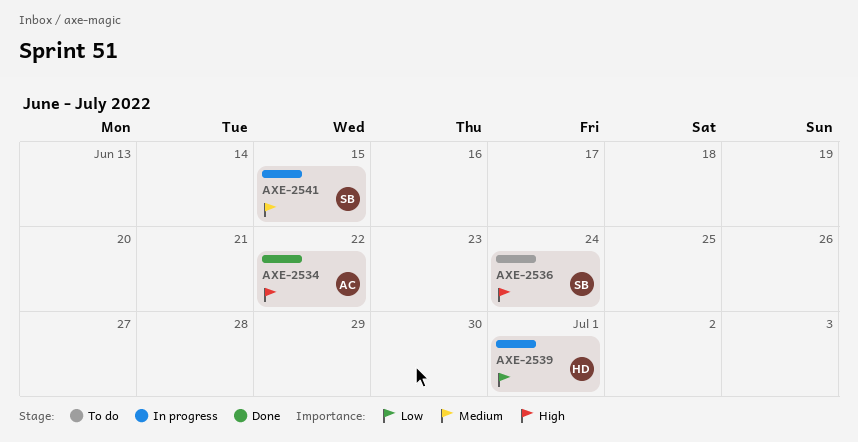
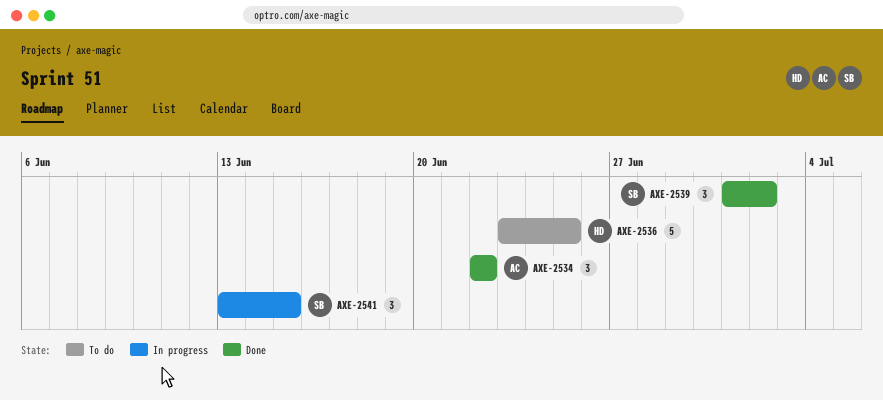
AXE-2536, owner: SB -> HD
AXE-2536, due: Jun 24 -> Jun 25
AXE-2539, status: In progress -> Done
AXE-2539, owner: HD -> SB
AXE-2539, due: Jul 1 -> Jul 2

